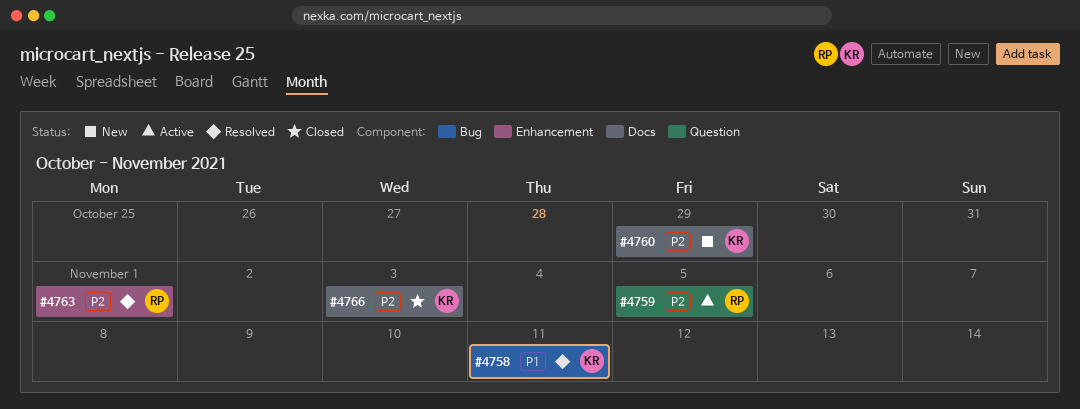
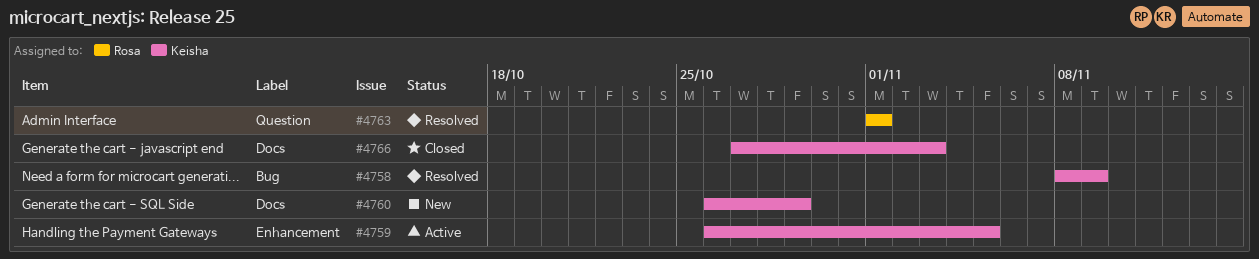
#4758, due: Nov 11 -> Nov 9
#4759, owner: Rosa -> Keisha
#4759, label: Question -> Enhancement
#4763, label: Enhancement -> Question

